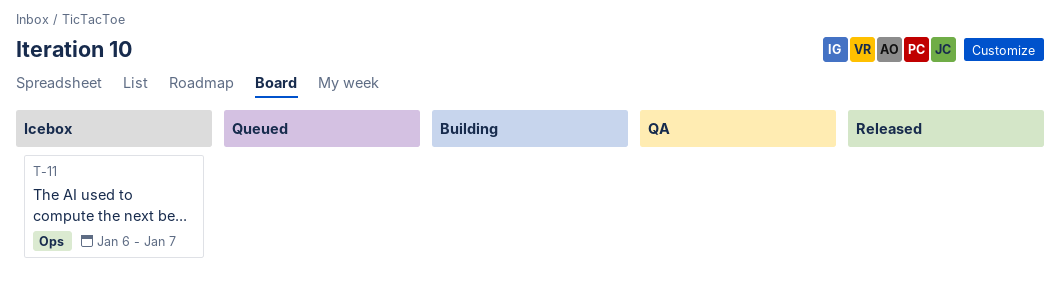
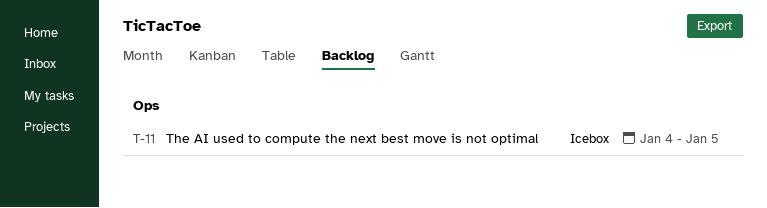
T-11, start: Jan 6 -> Jan 4
T-11, due: Jan 7 -> Jan 5

